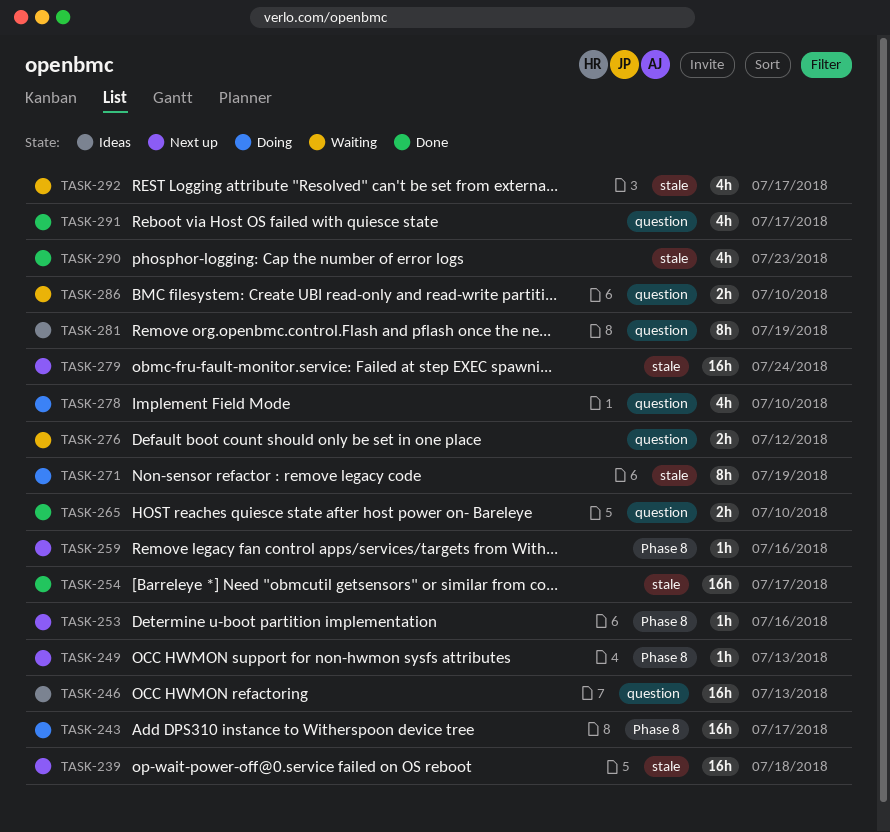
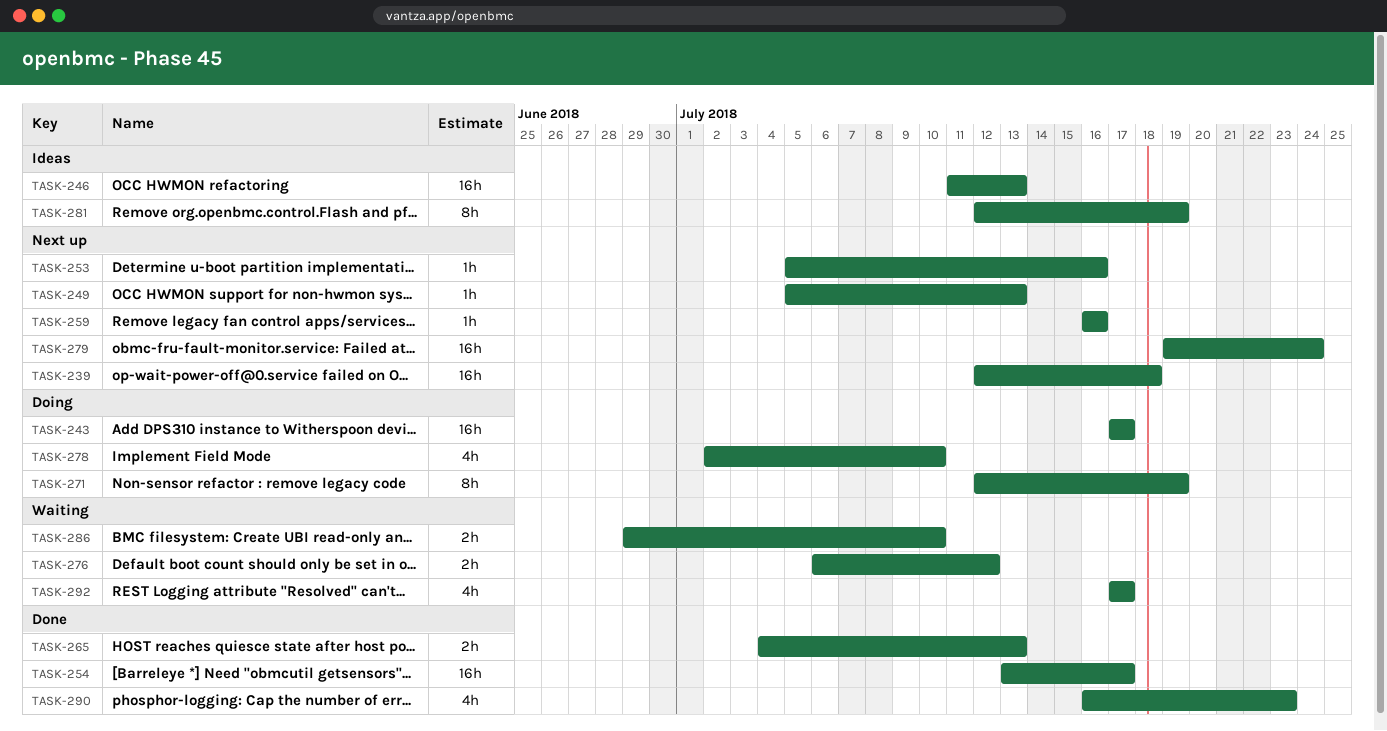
TASK-265, due: Jul 10 -> Jul 13
TASK-291: present -> none

